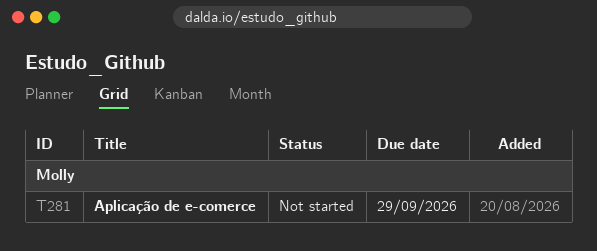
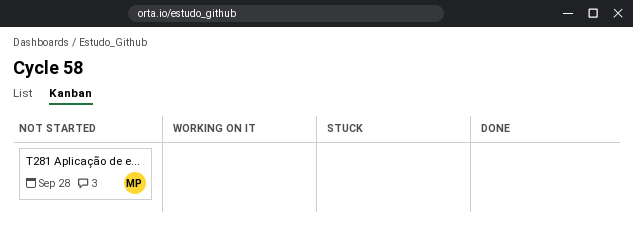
T281, due: Sep 29 -> Sep 28

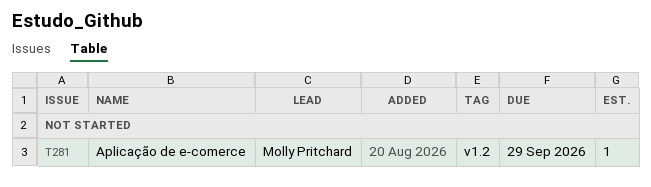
T281, due: Sep 28 -> Sep 29

